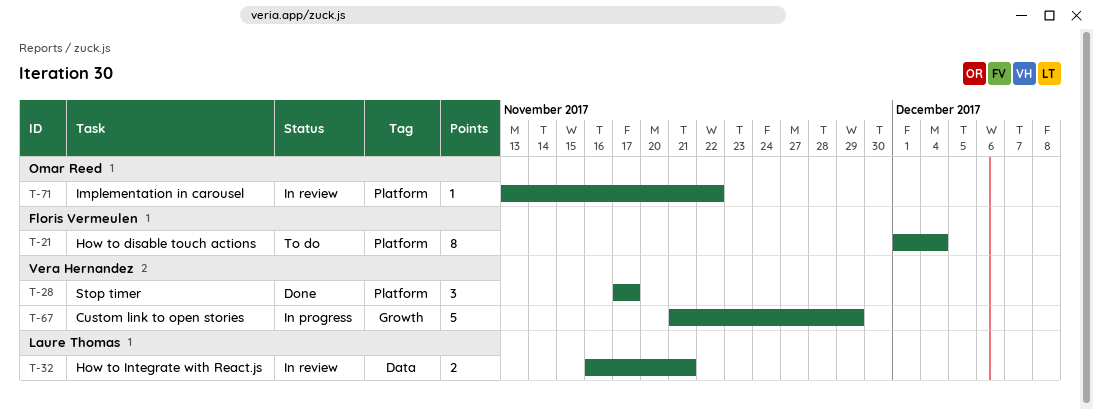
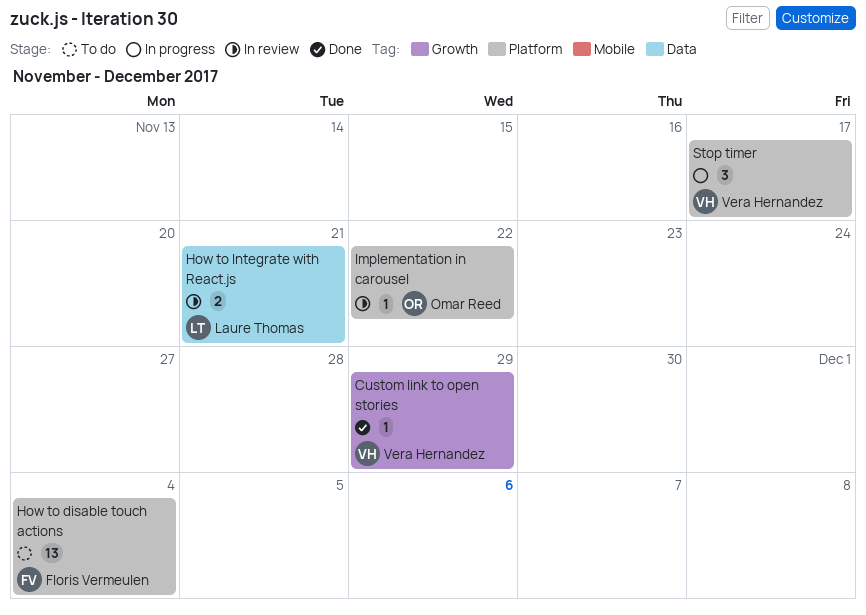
Custom link to open stories, status: In progress -> Done
Custom link to open stories, estimate: 5 -> 1
How to disable touch actions, estimate: 8 -> 13
Stop timer, status: Done -> In progress

